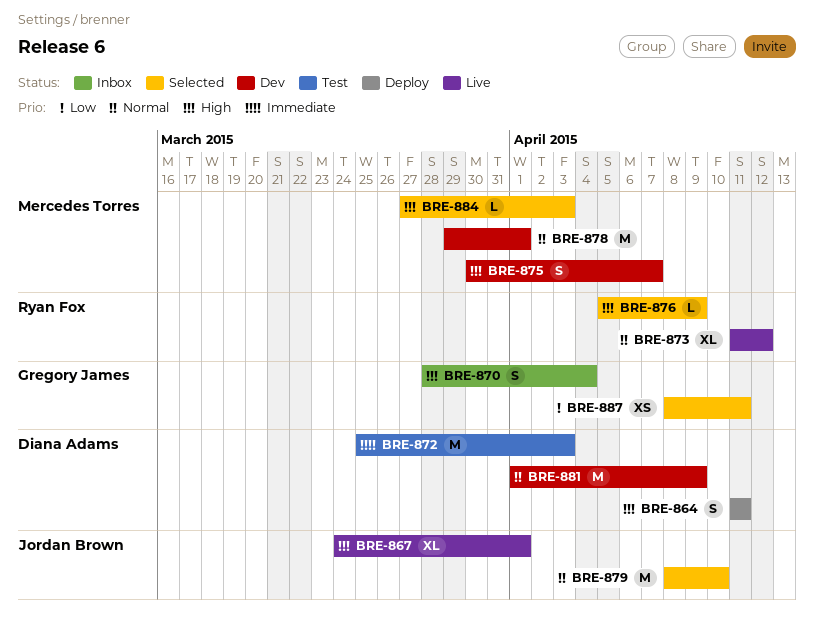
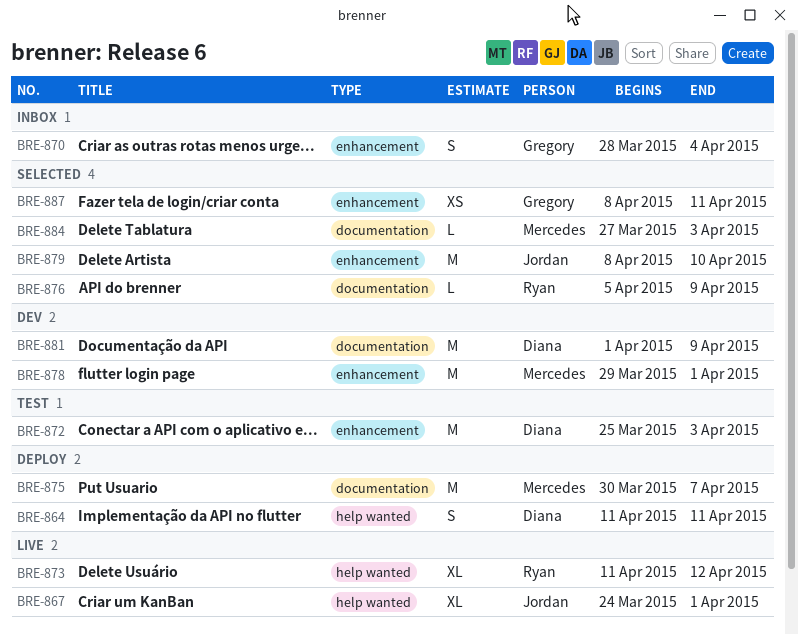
BRE-875, status: Dev -> Deploy
BRE-875, estimate: S -> M

